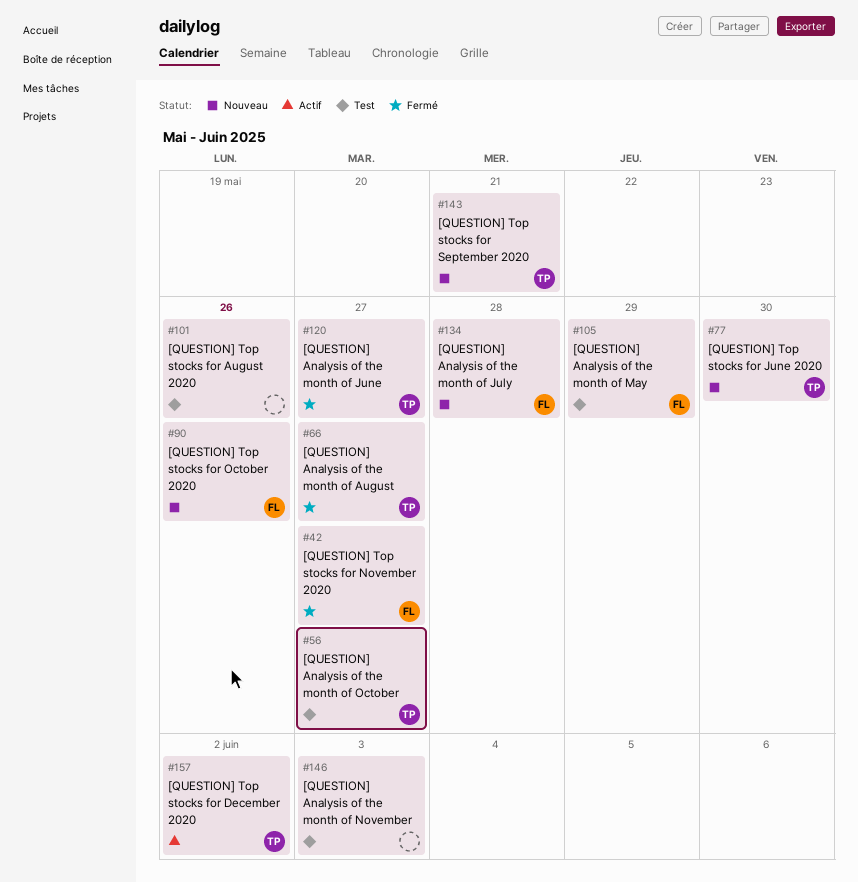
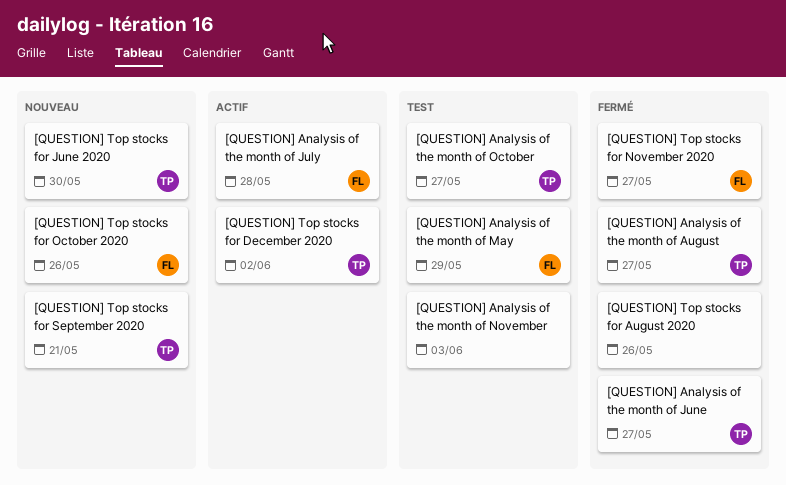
[QUESTION] Analysis of the month of July, status: Nouveau -> Actif
[QUESTION] Top stocks for August 2020, status: Test -> Fermé

